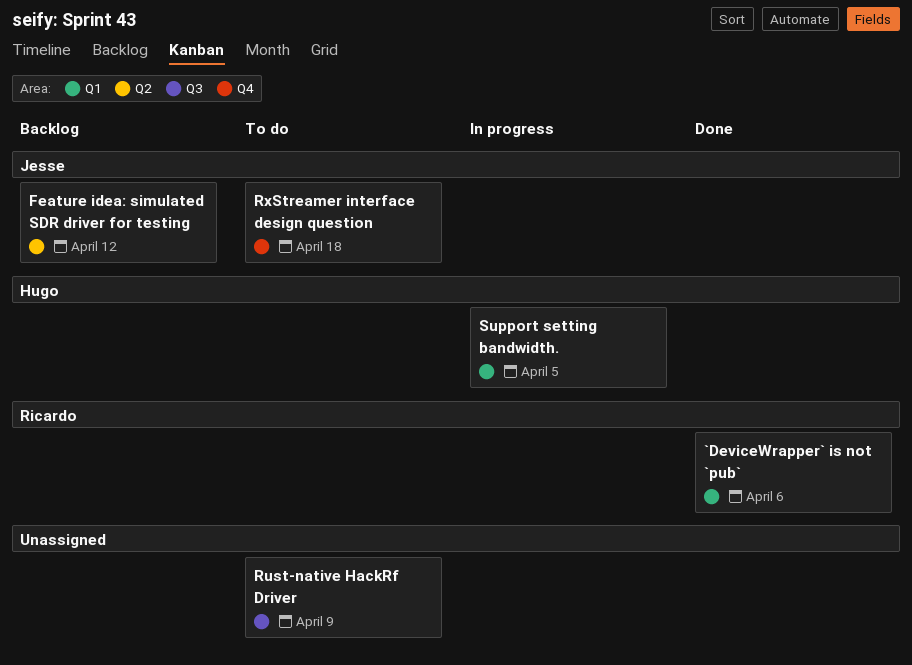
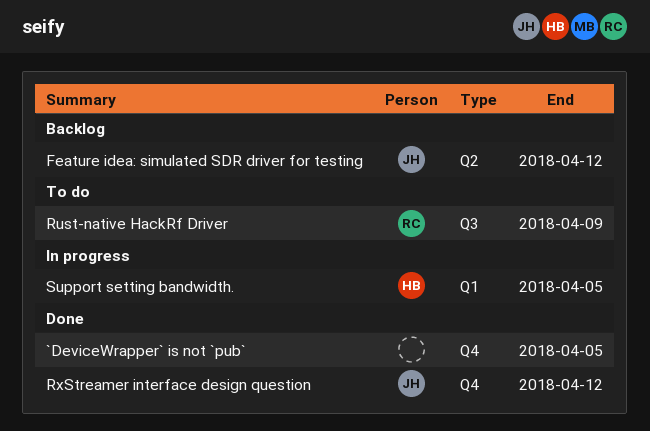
`DeviceWrapper` is not `pub`, owner: Ricardo -> none
`DeviceWrapper` is not `pub`, label: Q1 -> Q4
`DeviceWrapper` is not `pub`, due: Apr 6 -> Apr 5
Rust-native HackRf Driver, owner: none -> Ricardo
RxStreamer interface design question, status: To do -> Done
RxStreamer interface design question, due: Apr 18 -> Apr 12

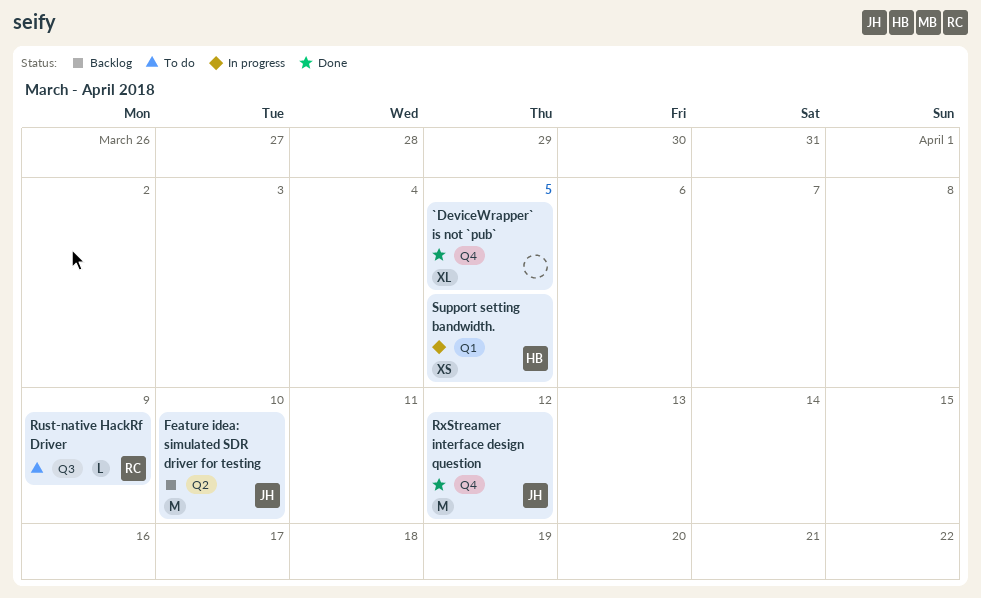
Feature idea: simulated SDR driver for testing, due: Apr 12 -> Apr 10

